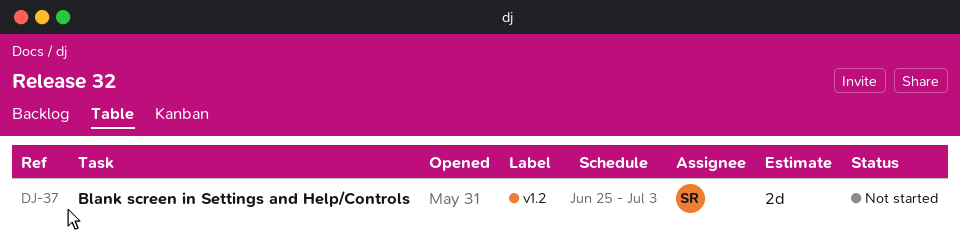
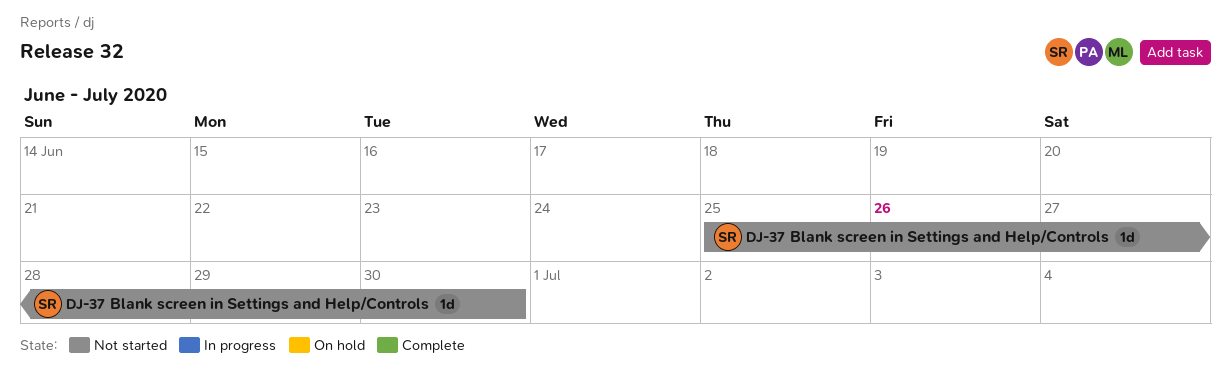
DJ-37, estimate: 2d -> 1d
DJ-37, due: Jul 3 -> Jun 30

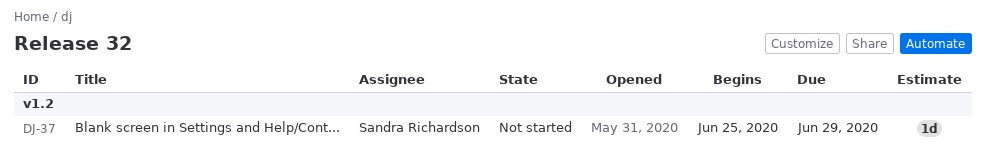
DJ-37, due: Jun 30 -> Jun 29

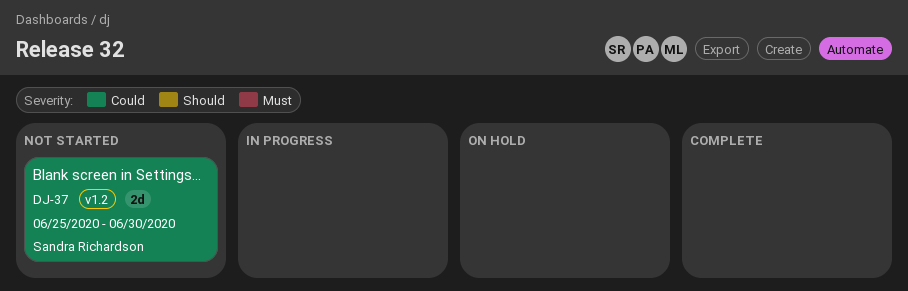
DJ-37, estimate: 1d -> 2d
DJ-37, due: Jun 29 -> Jun 30

